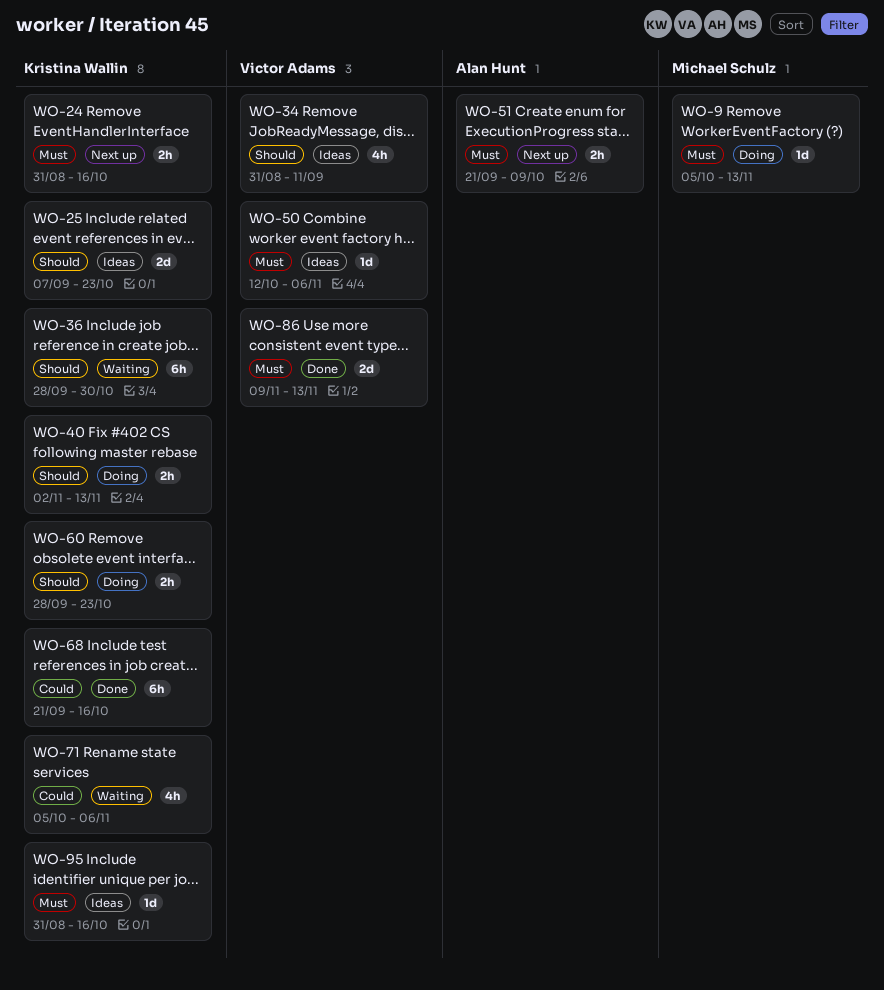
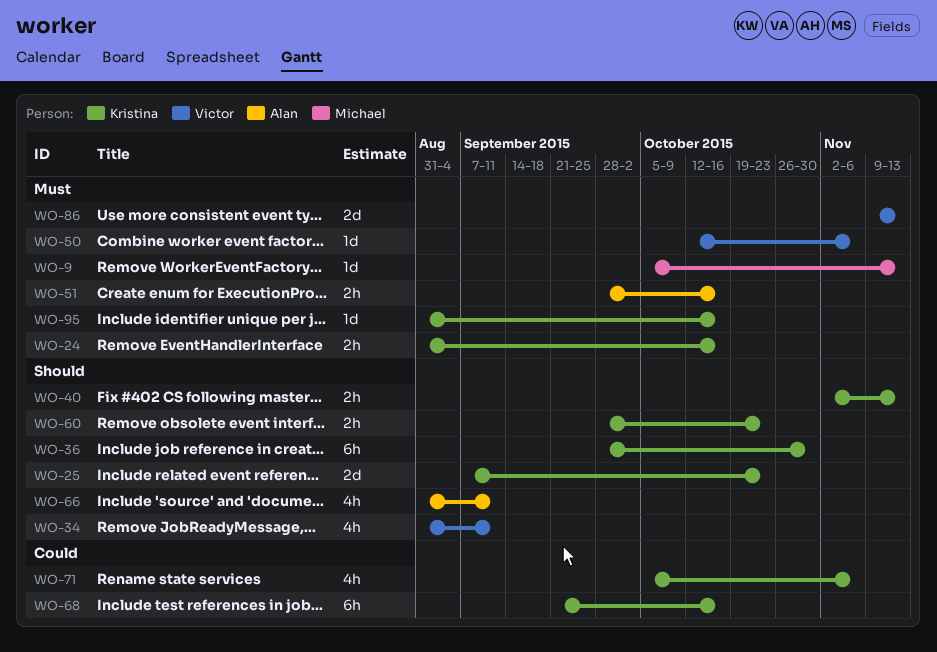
WO-51, start: Sep 21 -> Sep 28
WO-51, due: Oct 9 -> Oct 16
WO-66: none -> present

